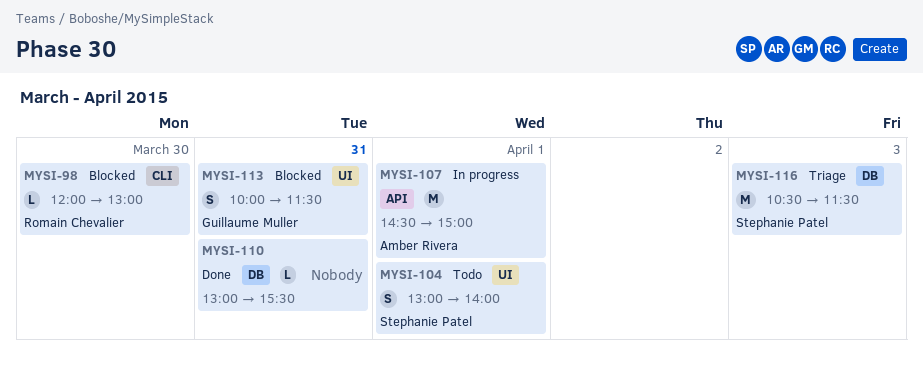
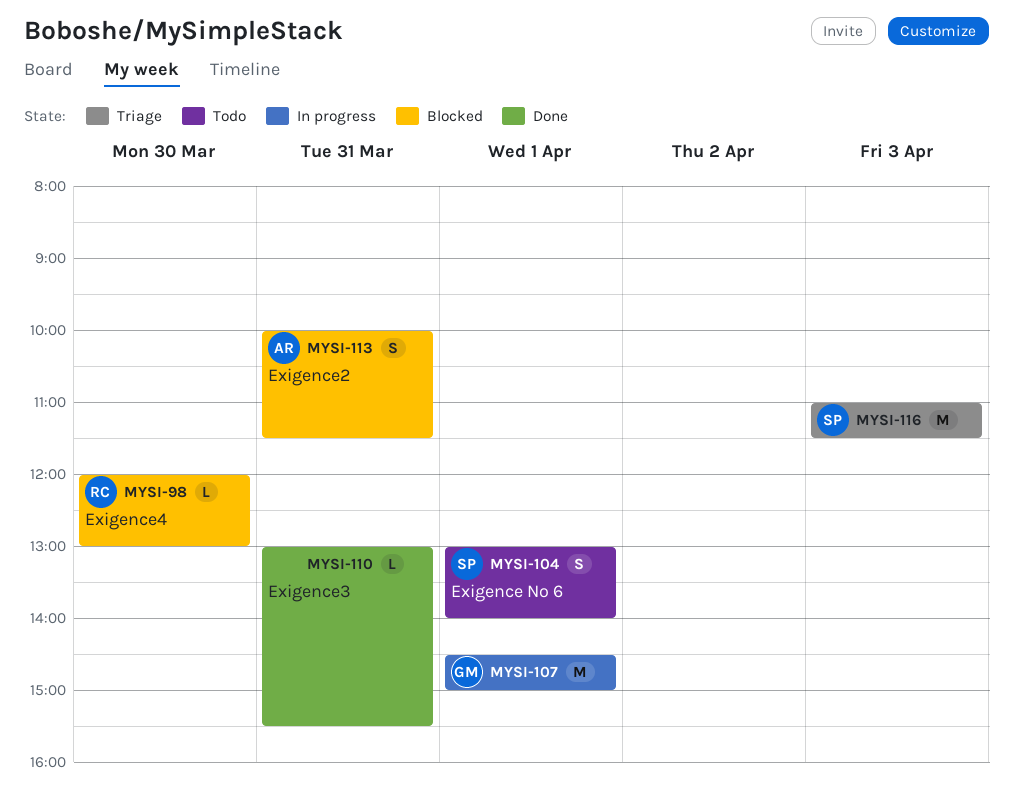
MYSI-107, owner: Amber Rivera -> Guillaume Muller
MYSI-113, owner: Guillaume Muller -> Amber Rivera
MYSI-116, begins: 10:30 -> 11:00

